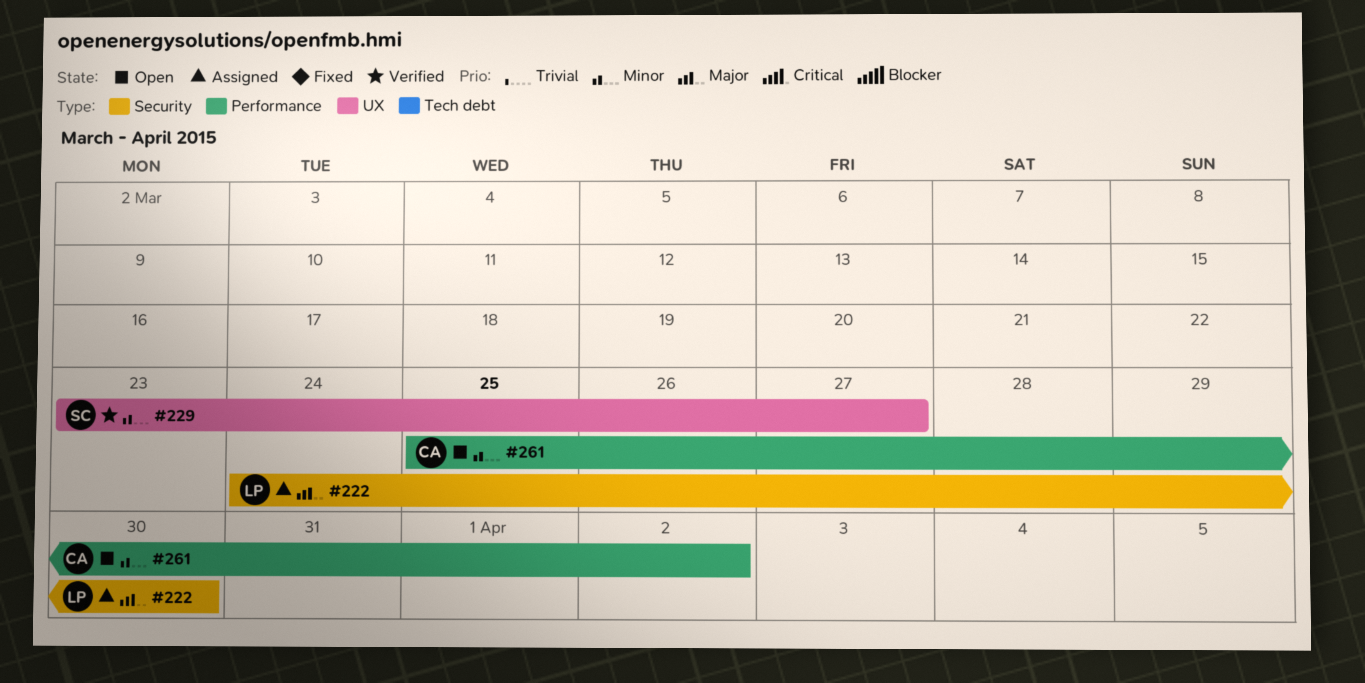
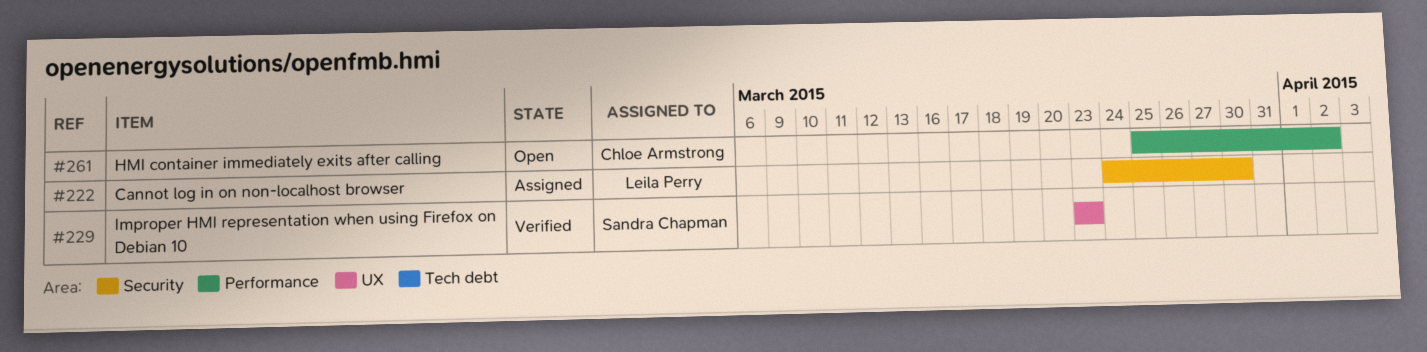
#229, due: Mar 27 -> Mar 23

